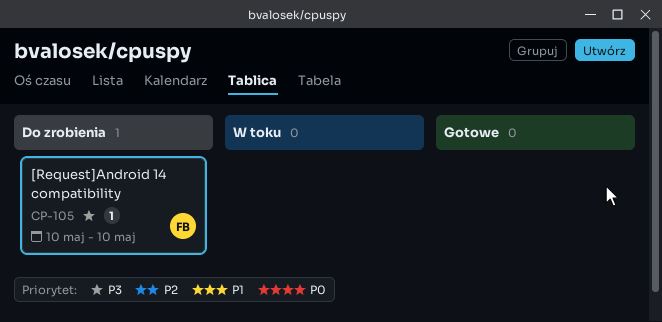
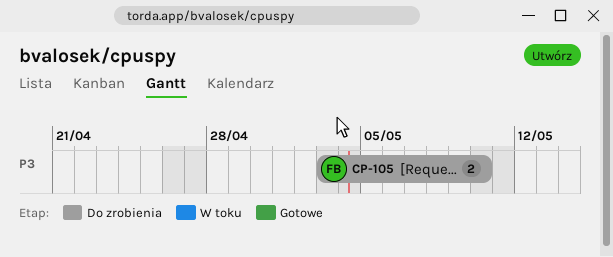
CP-105, estimate: 1 -> 2
CP-105, start: May 10 -> May 3

